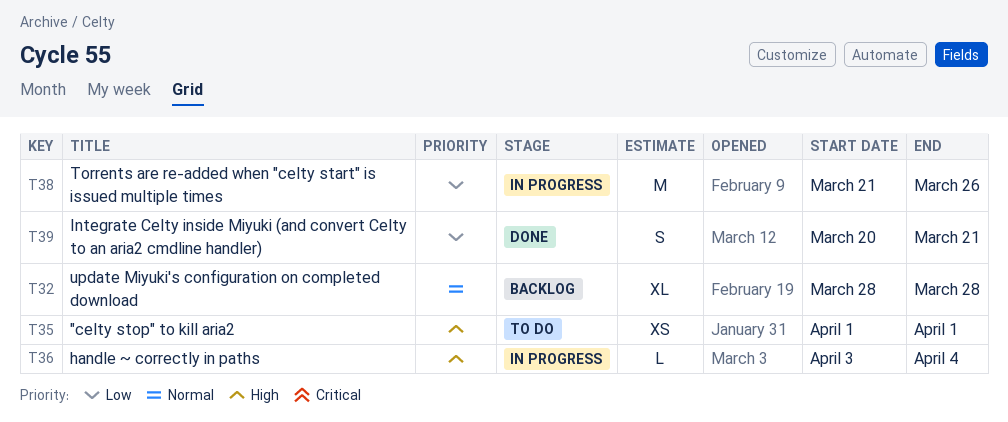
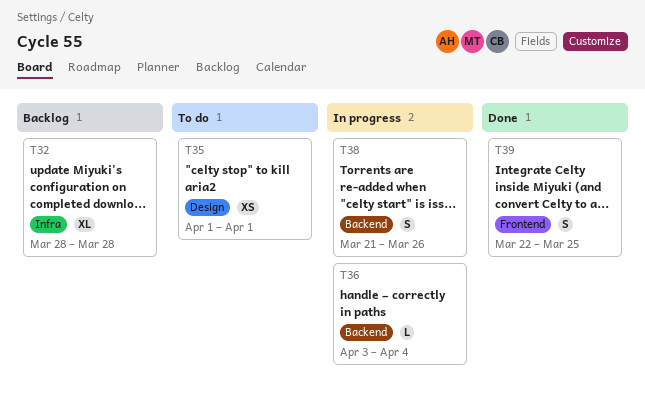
T38, estimate: M -> S
T39, start: Mar 20 -> Mar 22
T39, due: Mar 21 -> Mar 25

